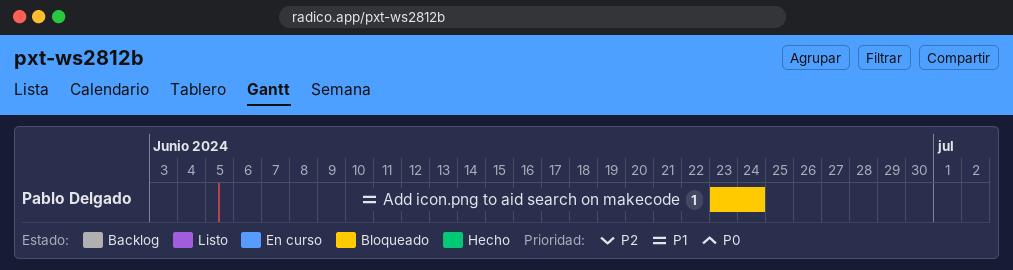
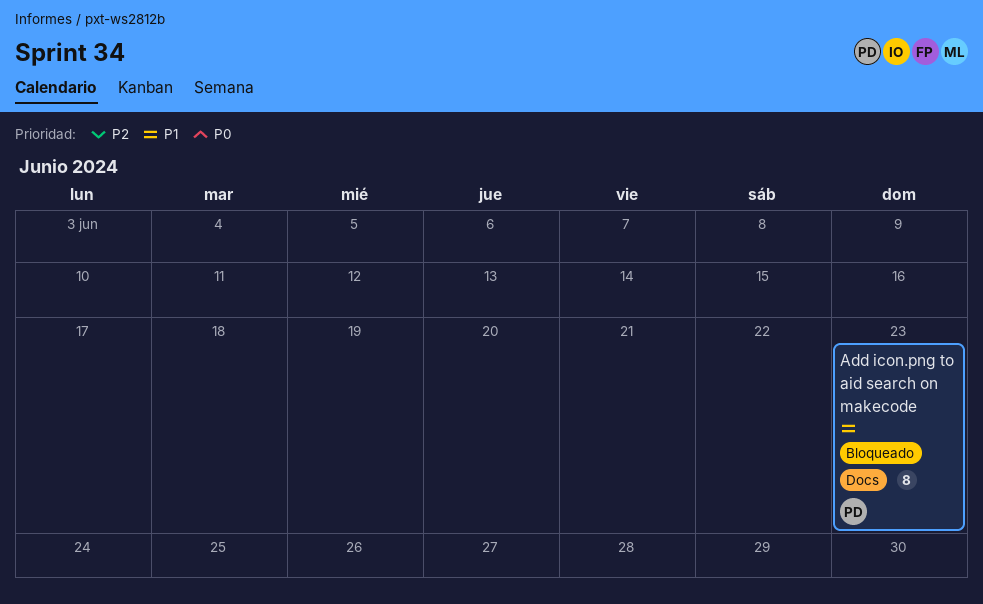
Add icon.png to aid search on makecode, estimate: 1 -> 8
Add icon.png to aid search on makecode, due: Jun 24 -> Jun 23

